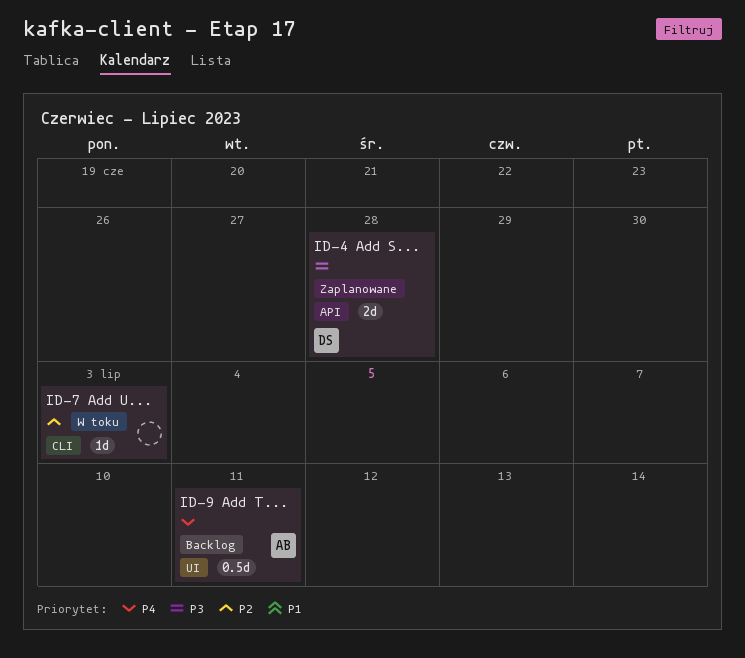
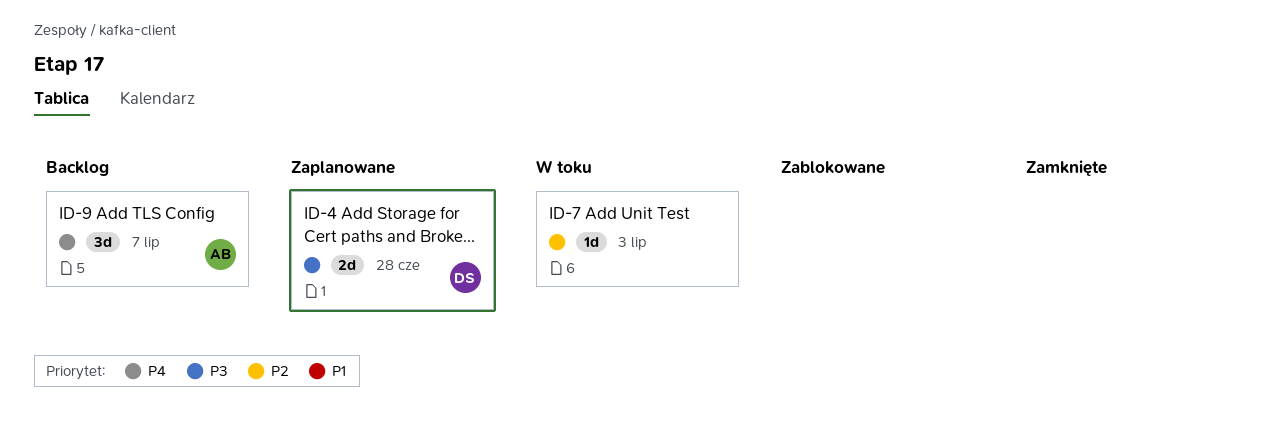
ID-9, estimate: 0.5d -> 3d
ID-9, due: Jul 11 -> Jul 7

